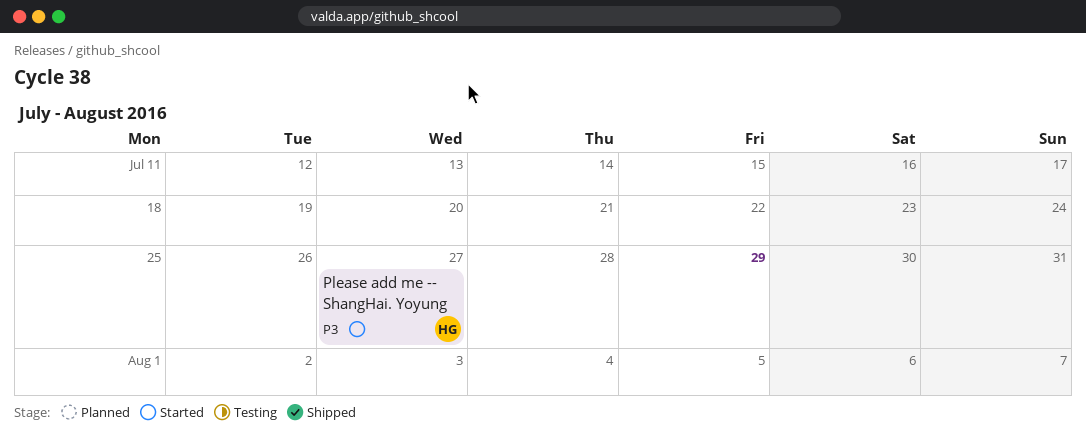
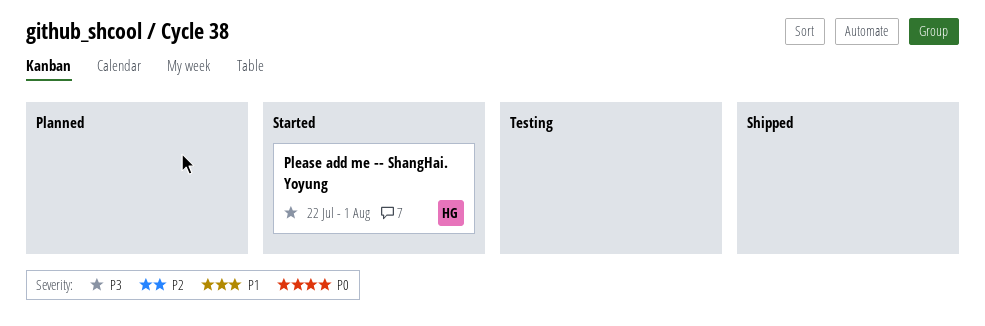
Please add me -- ShangHai. Yoyung, due: Jul 27 -> Aug 1

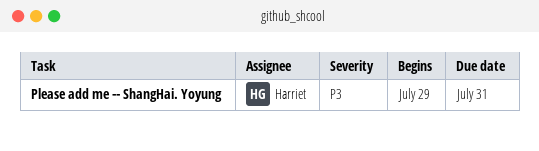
Please add me -- ShangHai. Yoyung, start: Jul 22 -> Jul 29
Please add me -- ShangHai. Yoyung, due: Aug 1 -> Jul 31

